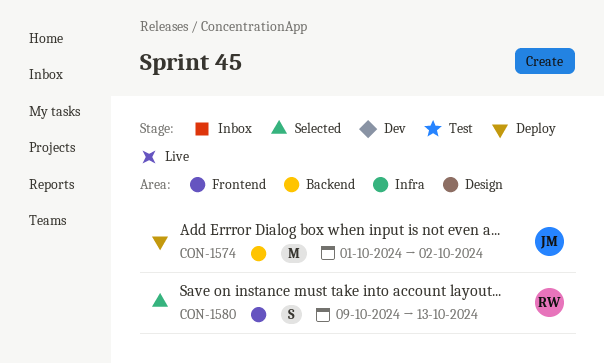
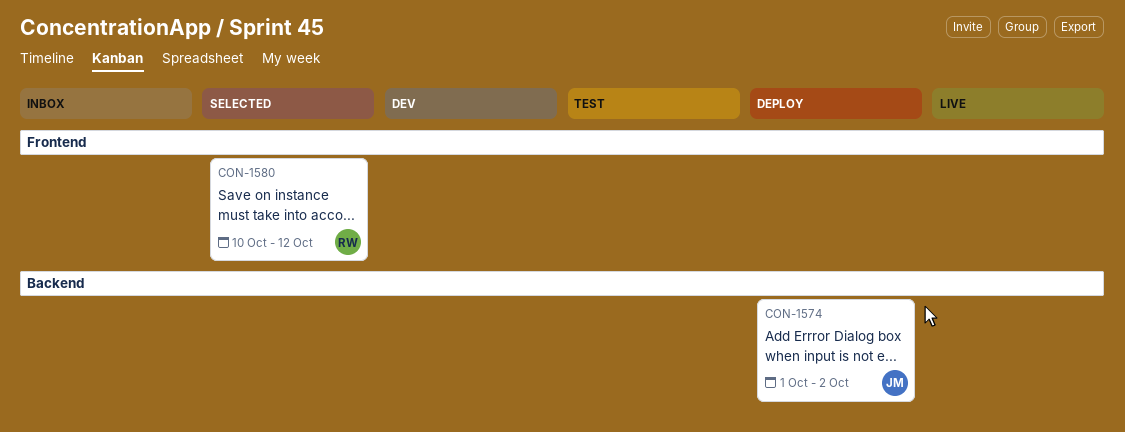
CON-1580, start: Oct 9 -> Oct 10
CON-1580, due: Oct 13 -> Oct 12

